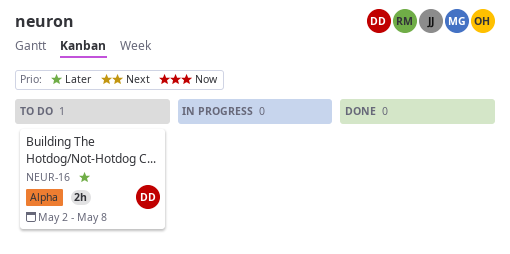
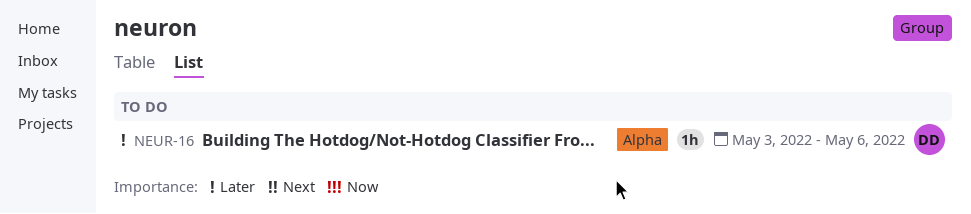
NEUR-16, estimate: 2h -> 1h
NEUR-16, start: May 2 -> May 3
NEUR-16, due: May 8 -> May 6

